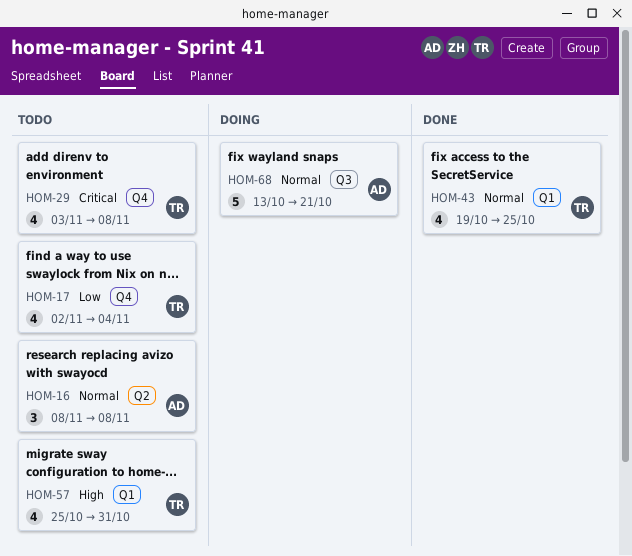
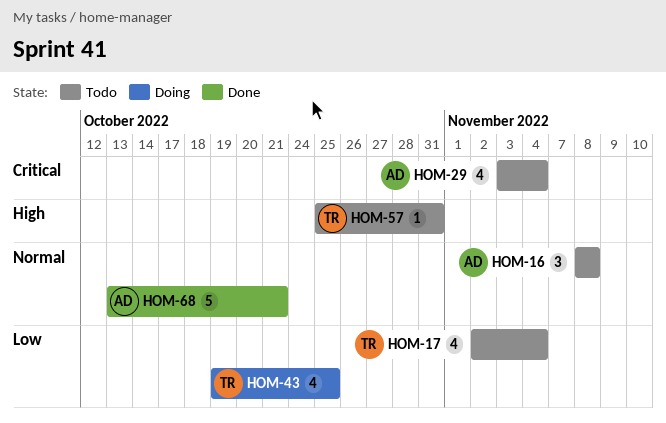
HOM-29, owner: TR -> AD
HOM-29, due: Nov 8 -> Nov 4
HOM-43, status: Done -> Doing
HOM-43, priority: Normal -> Low
HOM-57, estimate: 4 -> 1
HOM-68, status: Doing -> Done

